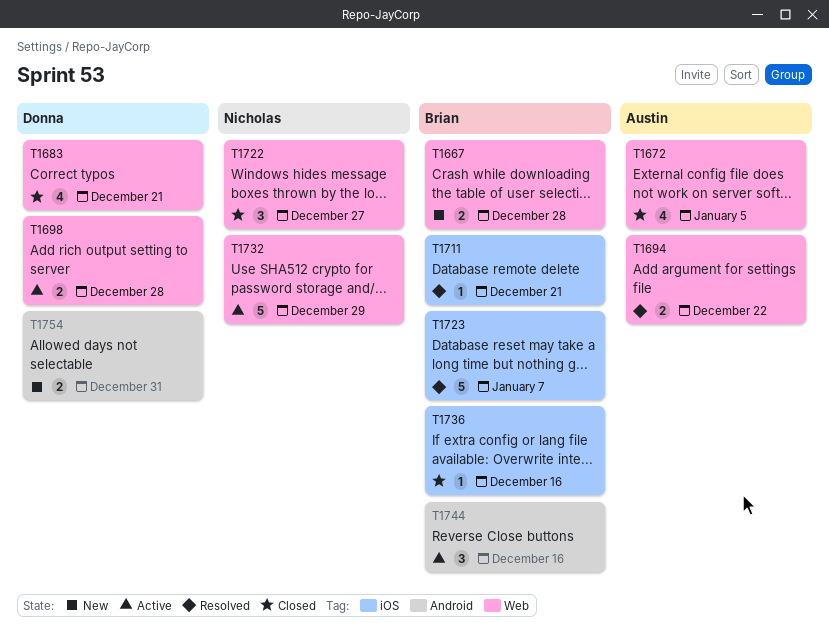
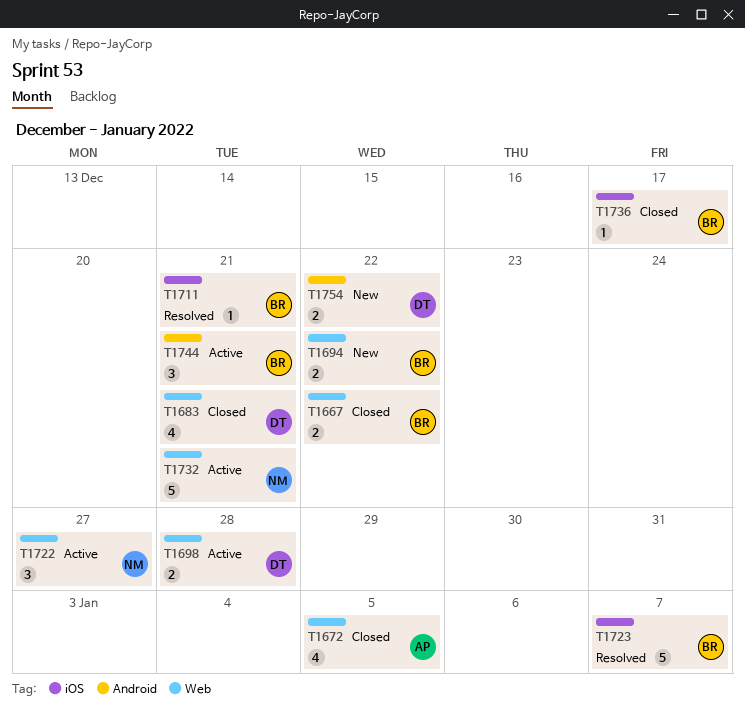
T1667, status: New -> Closed
T1667, due: Dec 28 -> Dec 22
T1694, status: Resolved -> New
T1694, owner: Austin -> Brian
T1722, status: Closed -> Active
T1732, due: Dec 29 -> Dec 21
T1736, due: Dec 16 -> Dec 17
T1744, due: Dec 16 -> Dec 21
T1754, due: Dec 31 -> Dec 22

